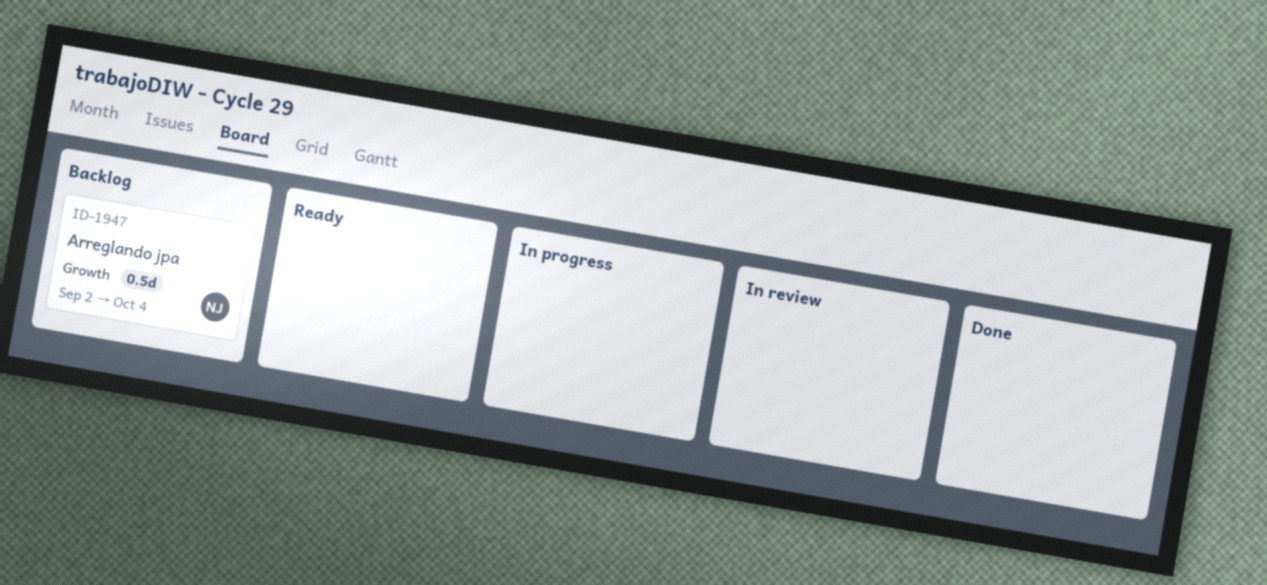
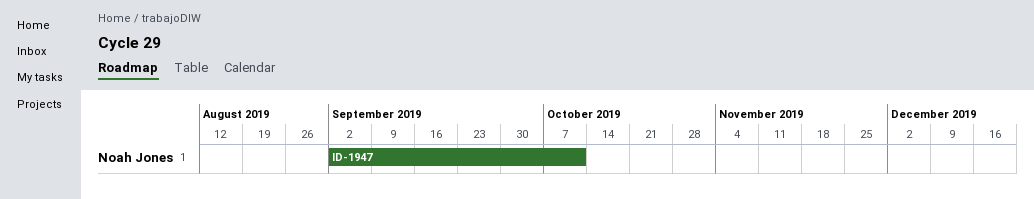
ID-1947, due: Oct 4 -> Oct 11

